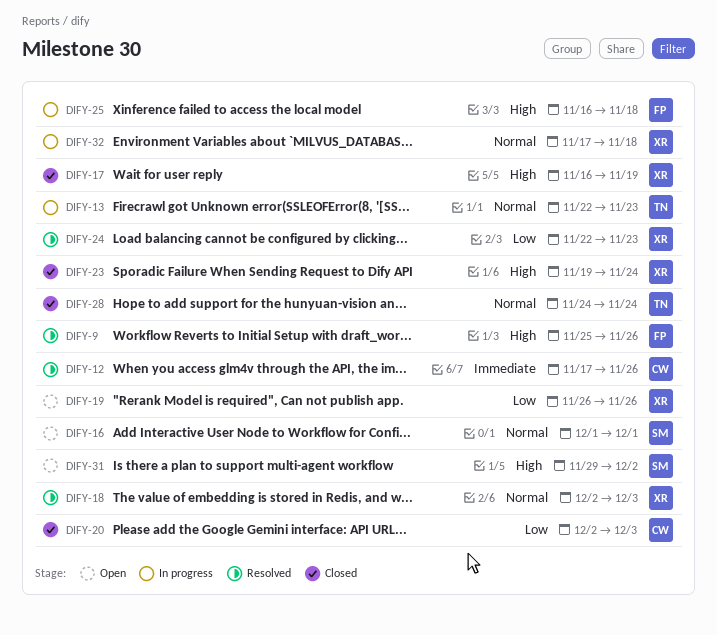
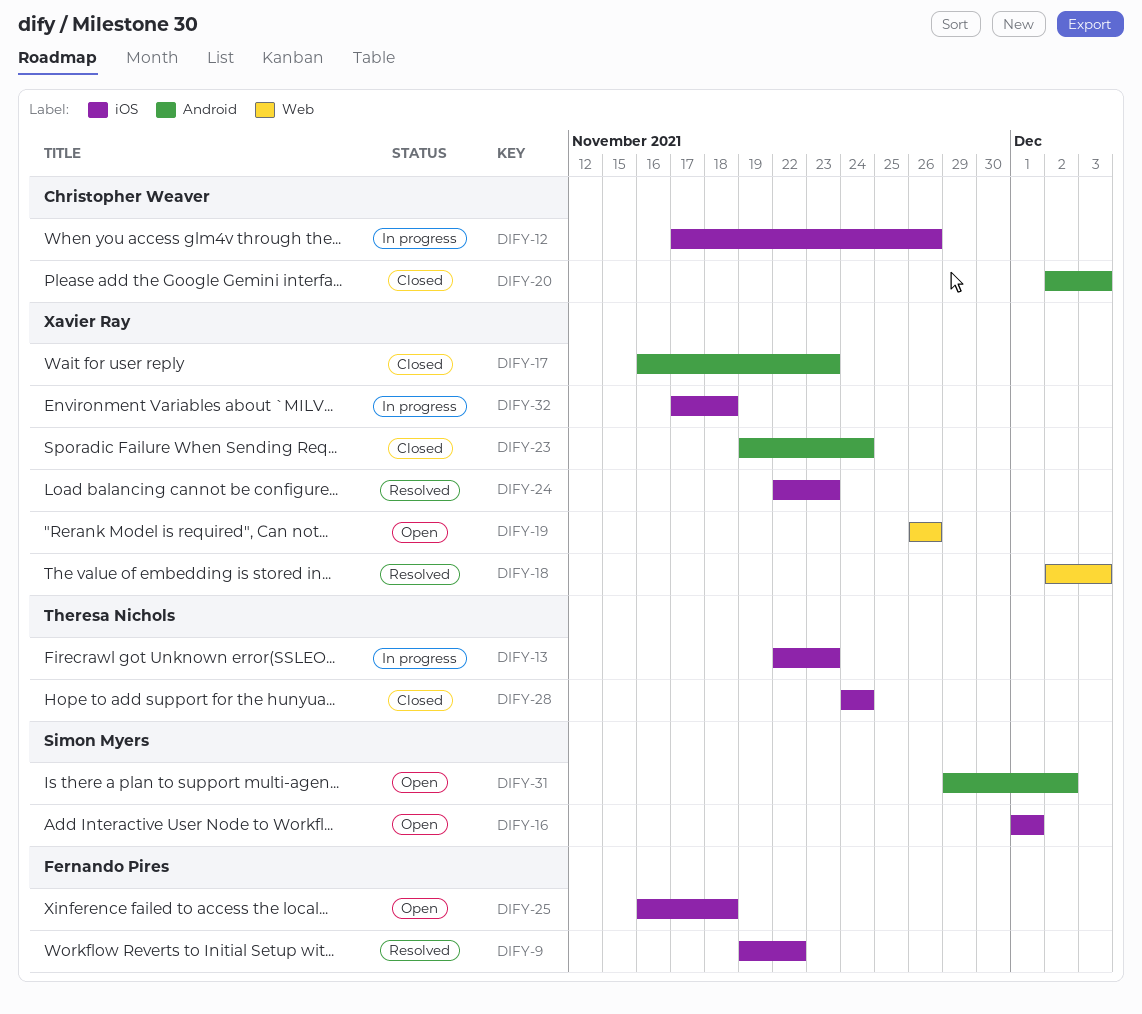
DIFY-9, start: Nov 25 -> Nov 19
DIFY-9, due: Nov 26 -> Nov 22
DIFY-12, status: Resolved -> In progress
DIFY-17, due: Nov 19 -> Nov 23
DIFY-25, status: In progress -> Open

